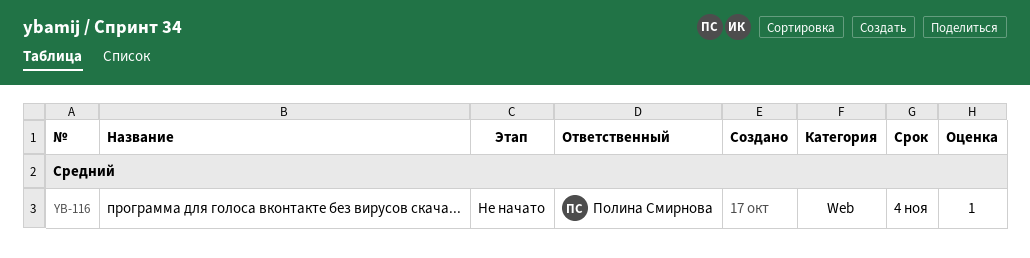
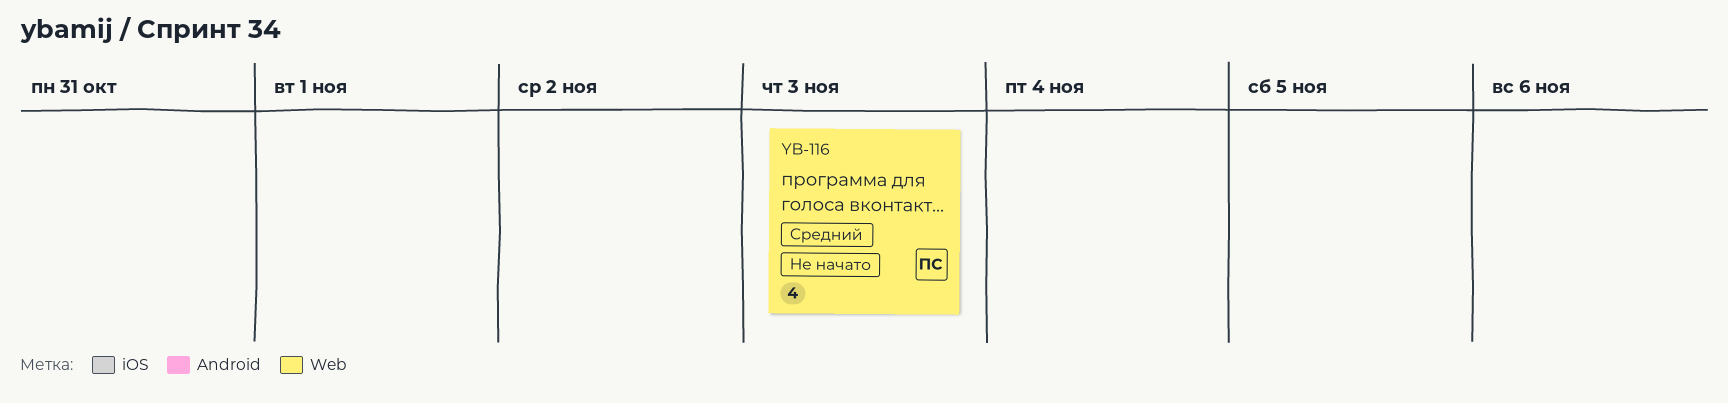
YB-116, estimate: 1 -> 4
YB-116, due: Nov 4 -> Nov 3

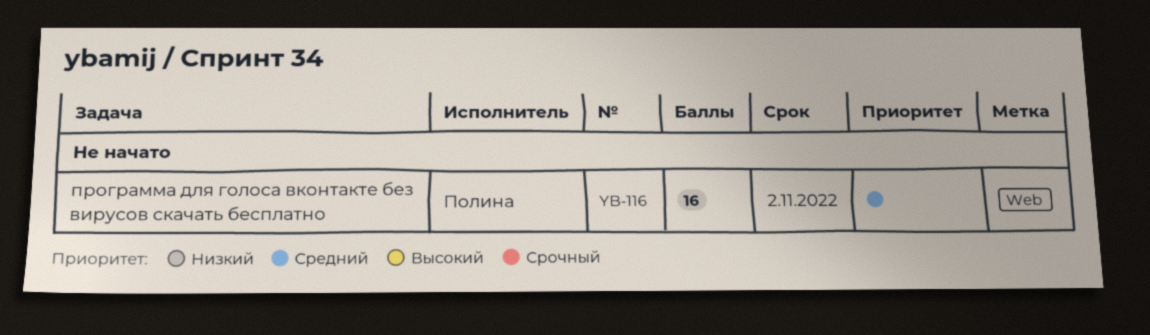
YB-116, estimate: 4 -> 16
YB-116, due: Nov 3 -> Nov 2

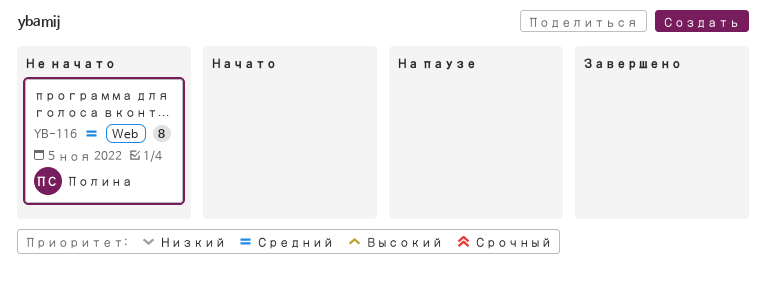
YB-116, estimate: 16 -> 8
YB-116, due: Nov 2 -> Nov 5

